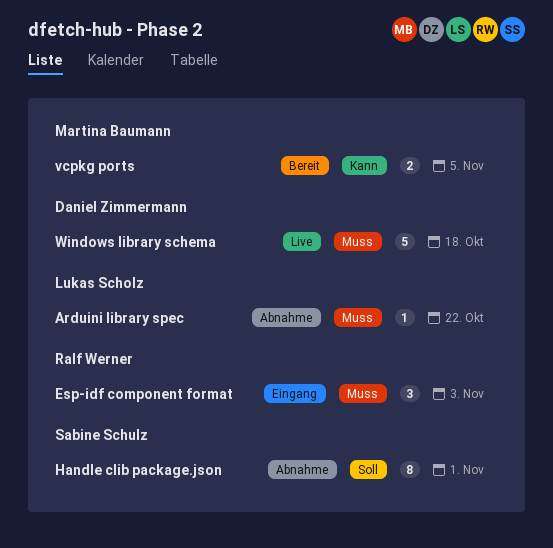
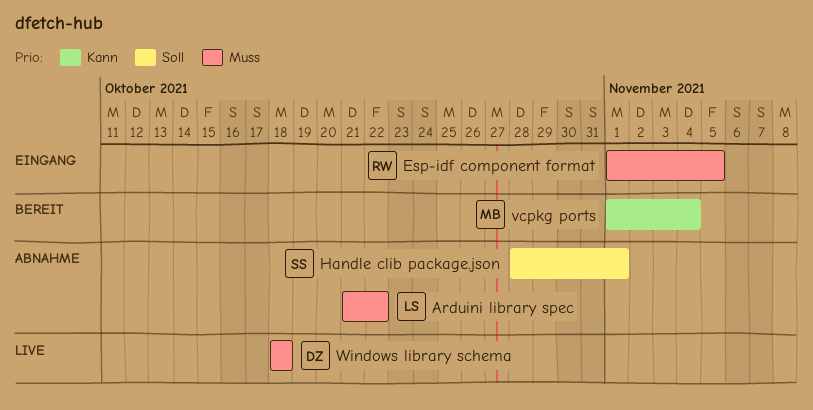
Esp-idf component format, due: Nov 3 -> Nov 5
vcpkg ports, due: Nov 5 -> Nov 4

